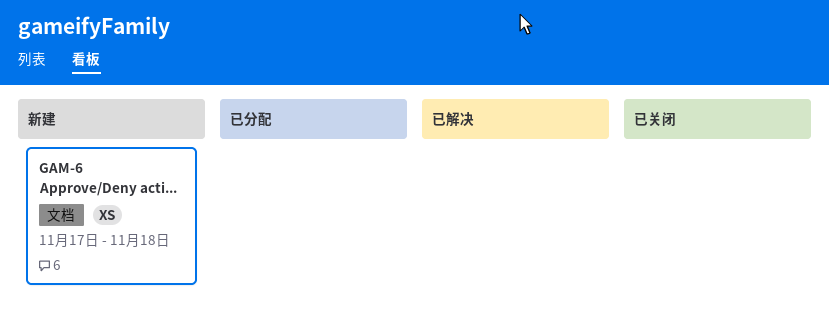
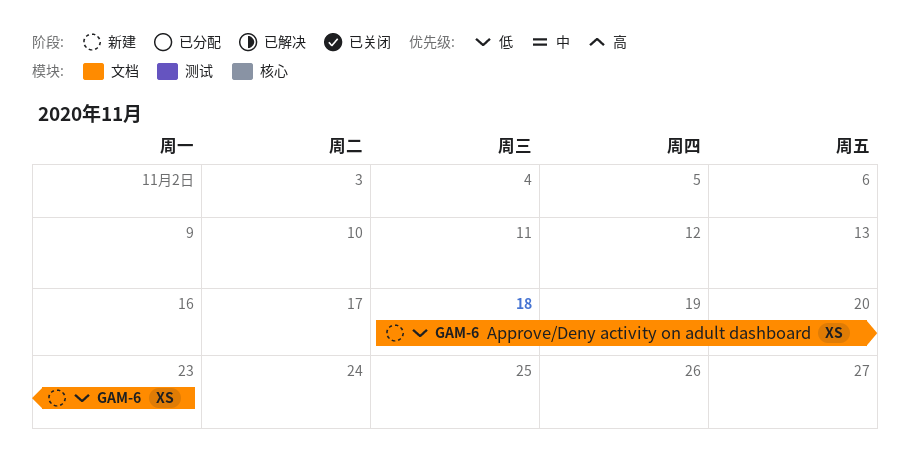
GAM-6, start: Nov 17 -> Nov 18
GAM-6, due: Nov 18 -> Nov 23

